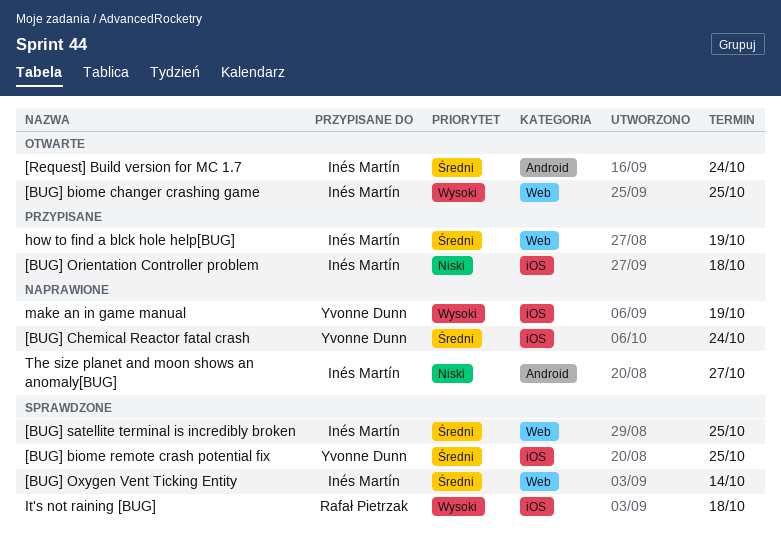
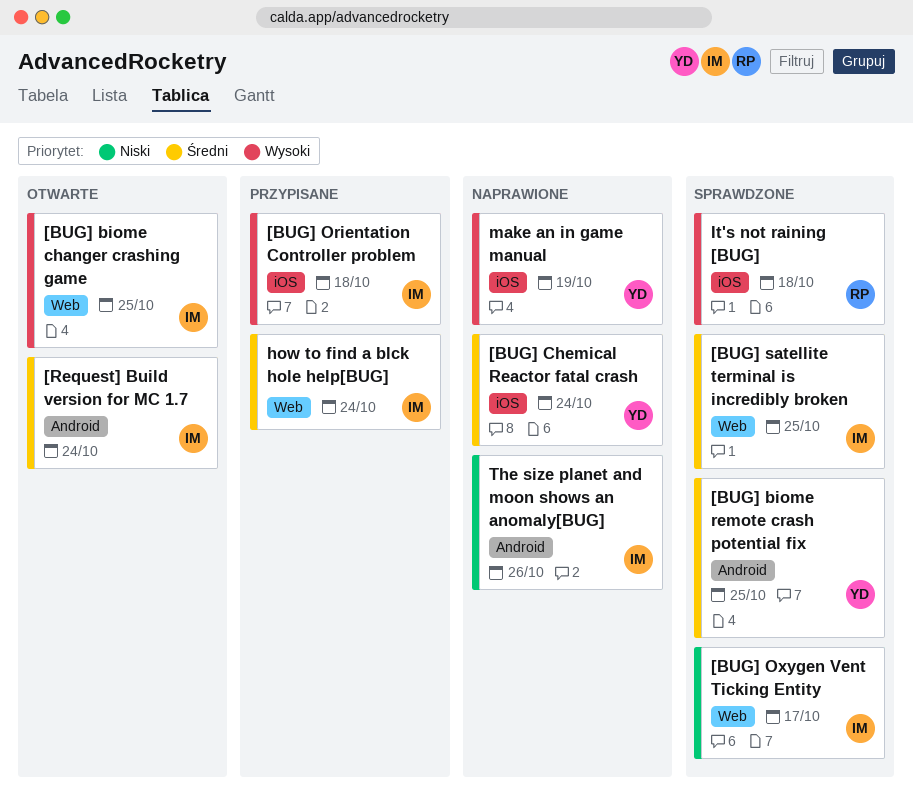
[BUG] biome remote crash potential fix, label: iOS -> Android
[BUG] Orientation Controller problem, priority: Niski -> Wysoki
[BUG] Oxygen Vent Ticking Entity, priority: Średni -> Niski
[BUG] Oxygen Vent Ticking Entity, due: Oct 14 -> Oct 17
how to find a blck hole help[BUG], due: Oct 19 -> Oct 24
The size planet and moon shows an anomaly[BUG], due: Oct 27 -> Oct 26

